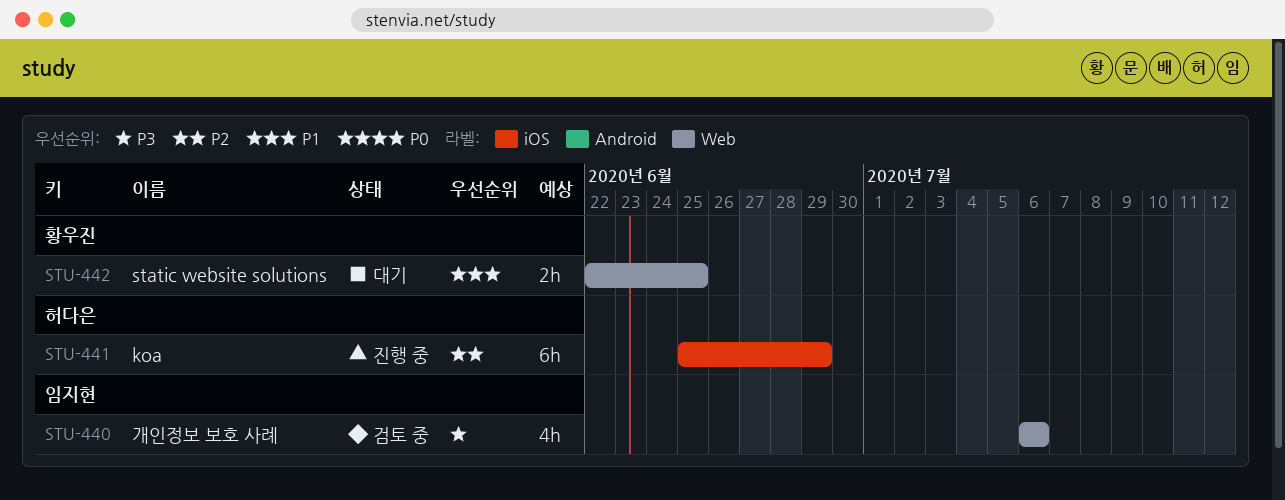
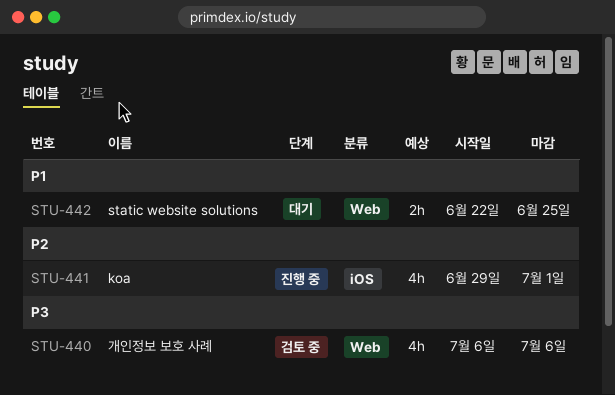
STU-441, estimate: 6h -> 4h
STU-441, start: Jun 25 -> Jun 29
STU-441, due: Jun 29 -> Jul 1

